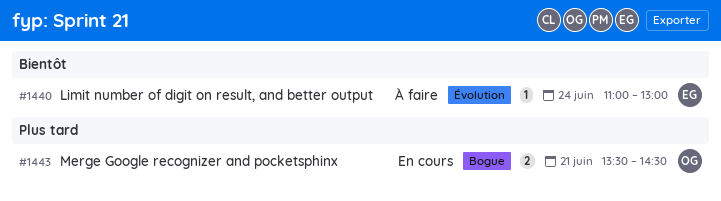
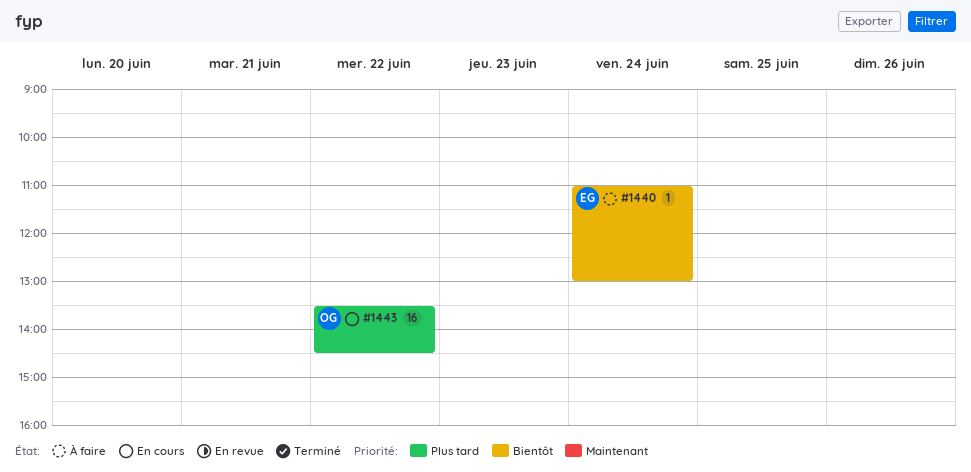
#1443, estimate: 2 -> 16
#1443, day: Jun 21 -> Jun 22

